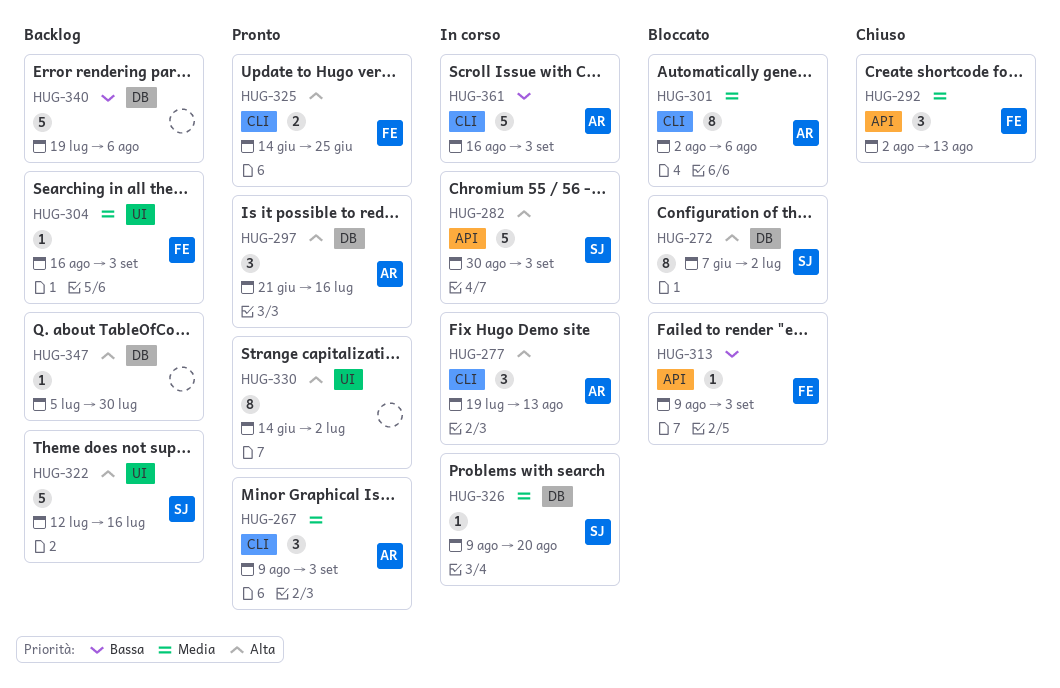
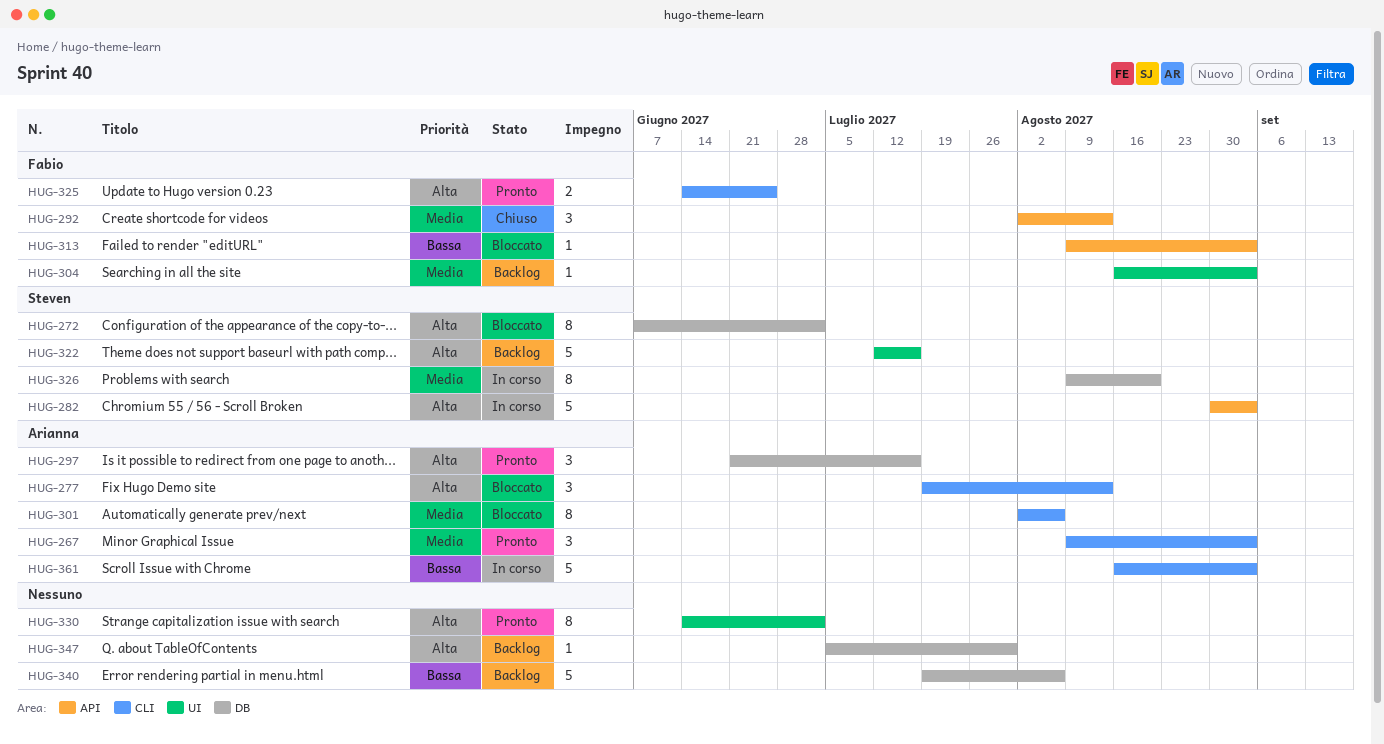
HUG-277, status: In corso -> Bloccato
HUG-326, estimate: 1 -> 8

